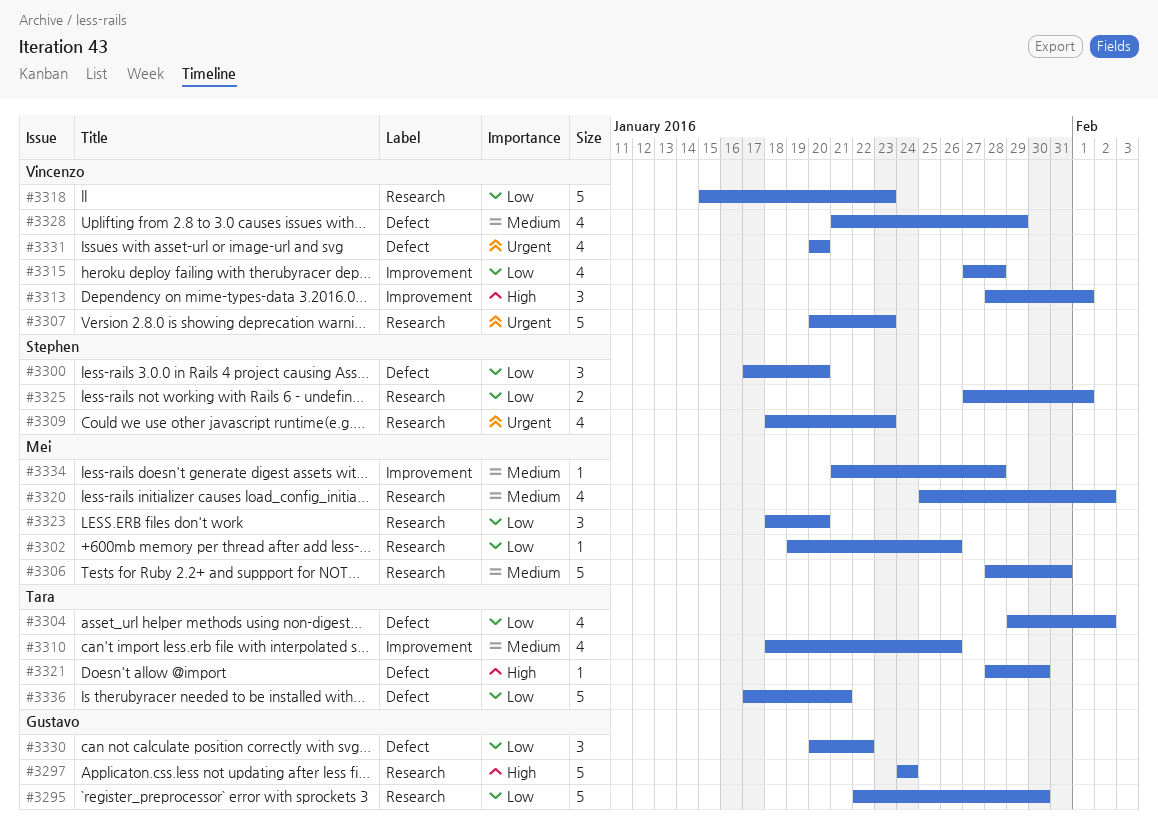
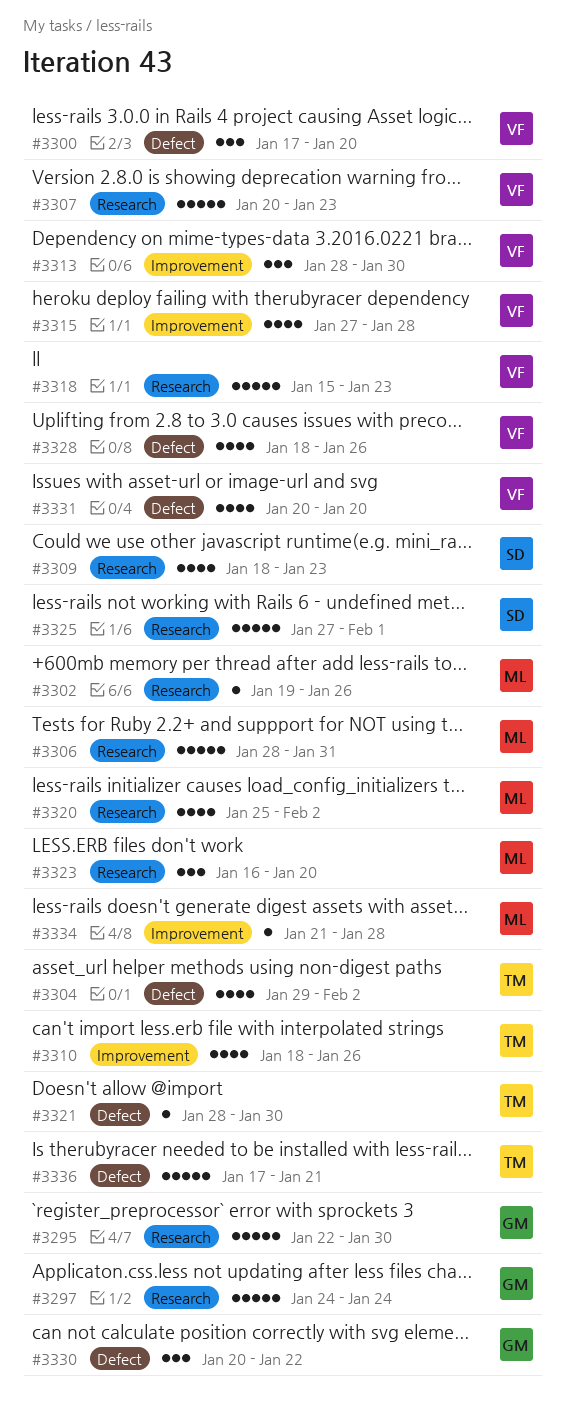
#3300, owner: Stephen -> Vincenzo
#3313, due: Feb 1 -> Jan 30
#3323, start: Jan 18 -> Jan 16
#3325, estimate: 2 -> 5
#3328, start: Jan 21 -> Jan 18
#3328, due: Jan 29 -> Jan 26

